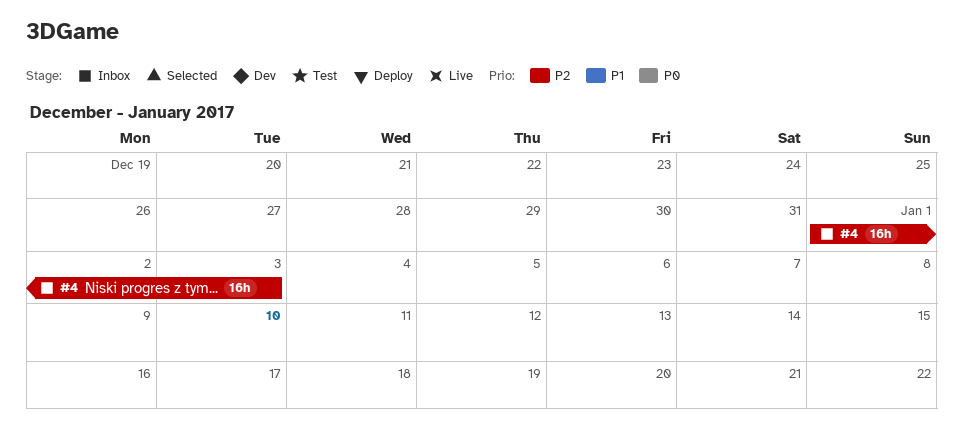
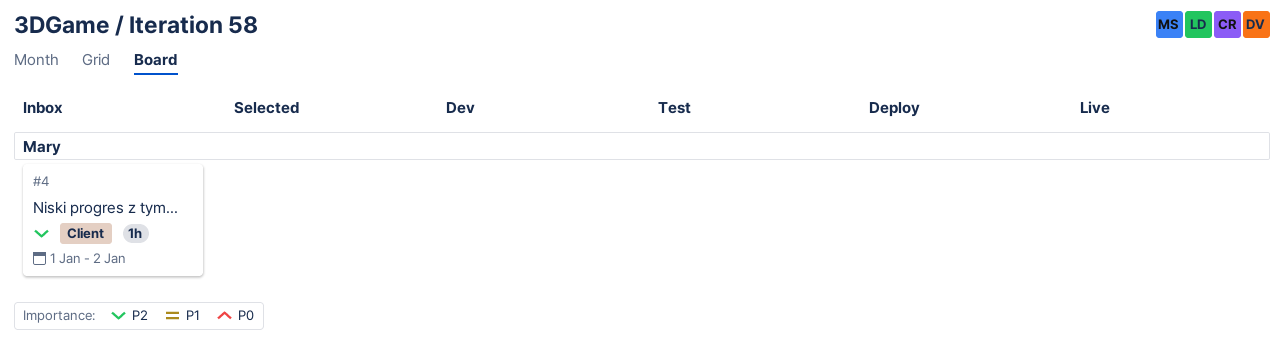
#4, estimate: 16h -> 1h
#4, due: Jan 3 -> Jan 2

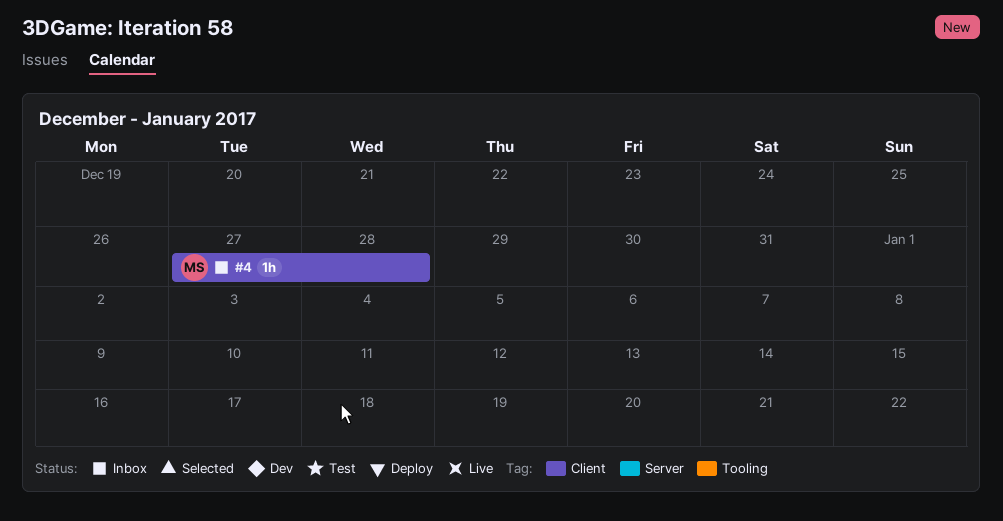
#4, start: Jan 1 -> Dec 27
#4, due: Jan 2 -> Dec 28

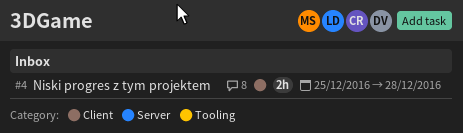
#4, estimate: 1h -> 2h
#4, start: Dec 27 -> Dec 25

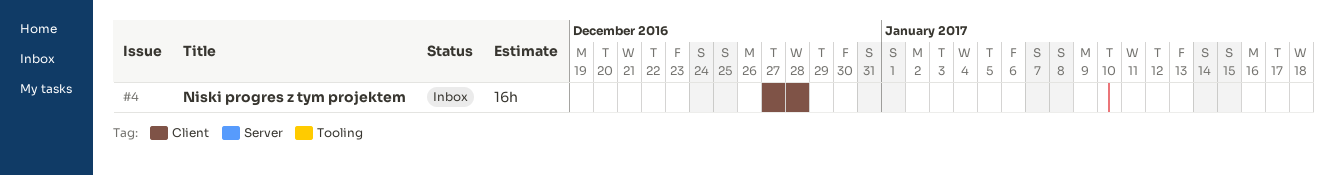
#4, estimate: 2h -> 16h
#4, start: Dec 25 -> Dec 27

